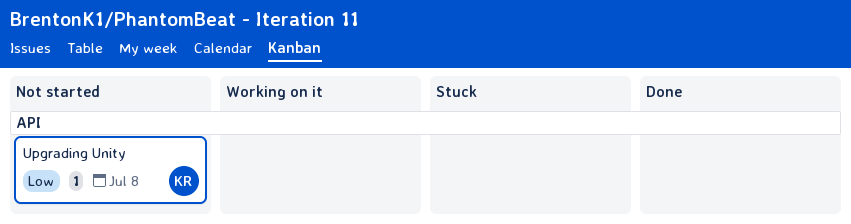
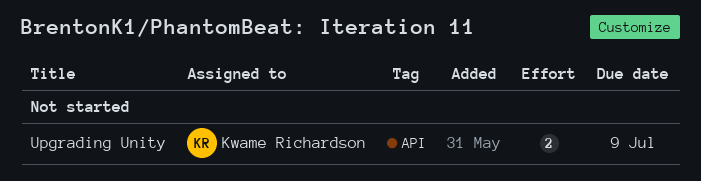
Upgrading Unity, estimate: 1 -> 2
Upgrading Unity, due: Jul 8 -> Jul 9

